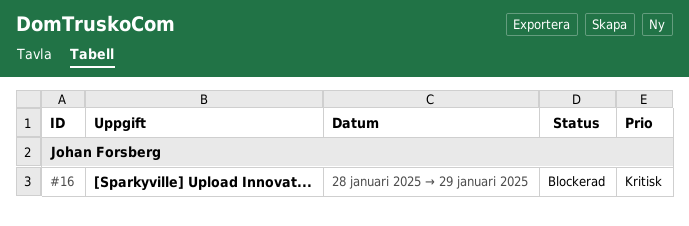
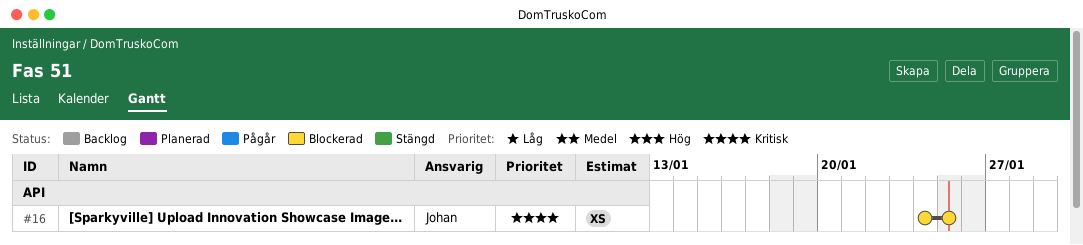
#16, start: Jan 28 -> Jan 24
#16, due: Jan 29 -> Jan 25

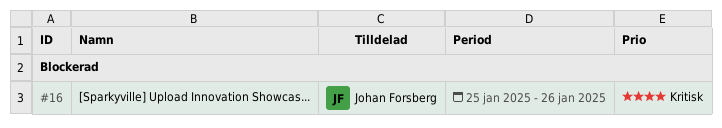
#16, start: Jan 24 -> Jan 25
#16, due: Jan 25 -> Jan 26

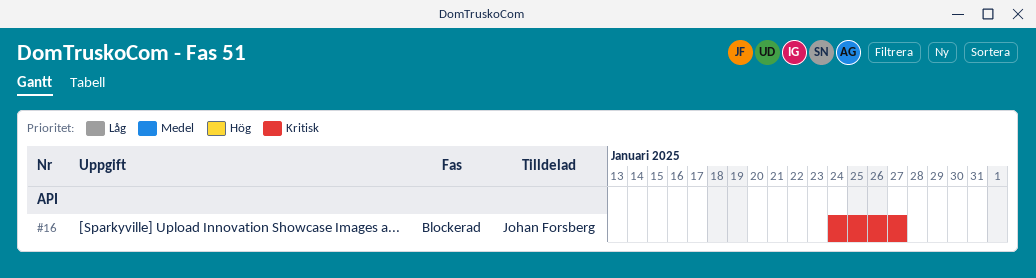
#16, start: Jan 25 -> Jan 24
#16, due: Jan 26 -> Jan 27

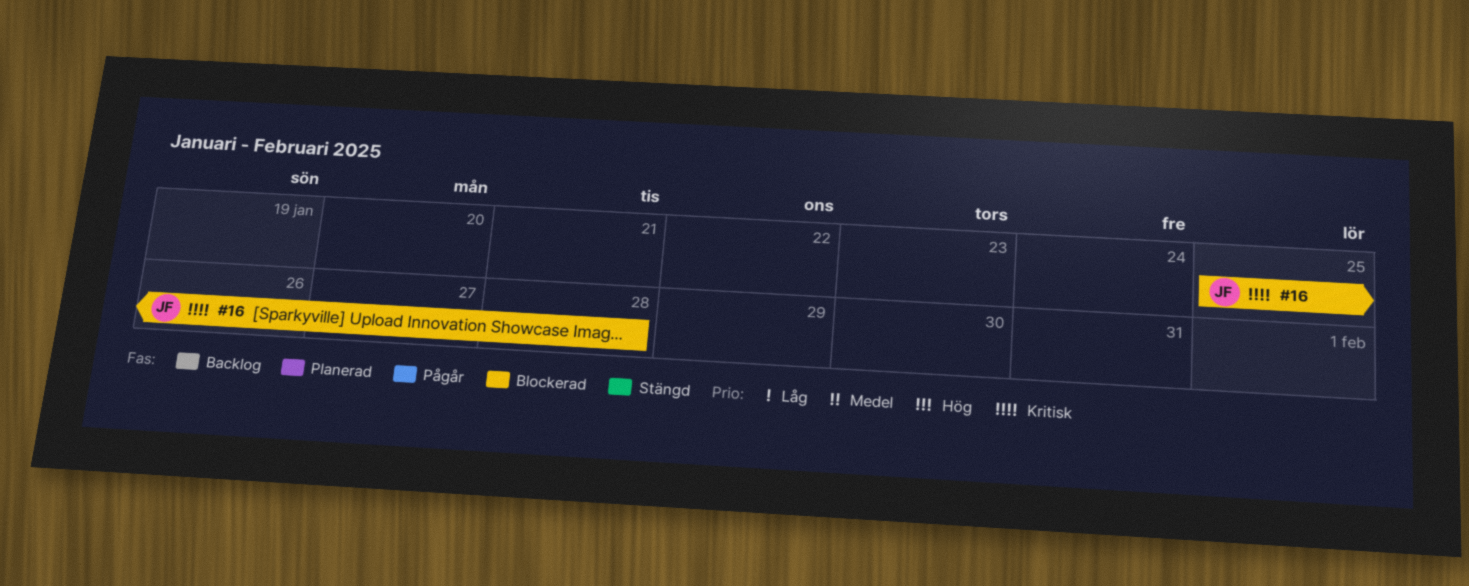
#16, start: Jan 24 -> Jan 25
#16, due: Jan 27 -> Jan 28

